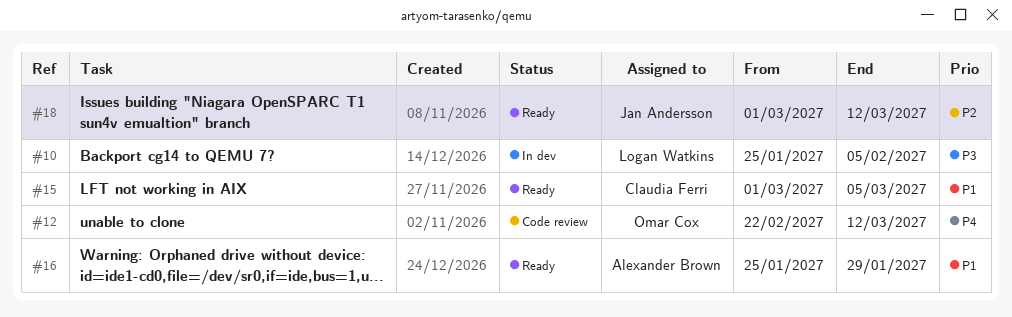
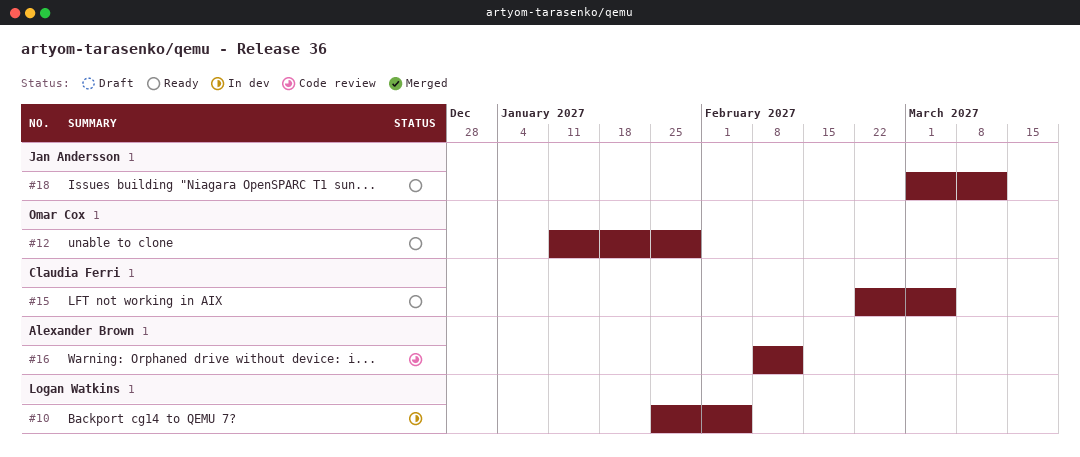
#12, status: Code review -> Ready
#12, start: Feb 22 -> Jan 11
#12, due: Mar 12 -> Jan 29
#15, start: Mar 1 -> Feb 22
#16, status: Ready -> Code review
#16, start: Jan 25 -> Feb 8
#16, due: Jan 29 -> Feb 12

